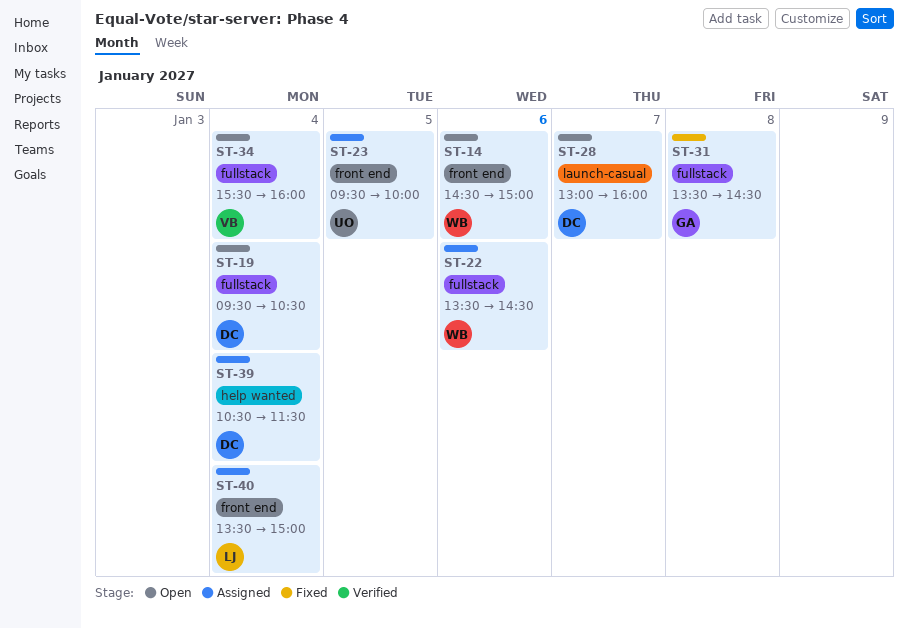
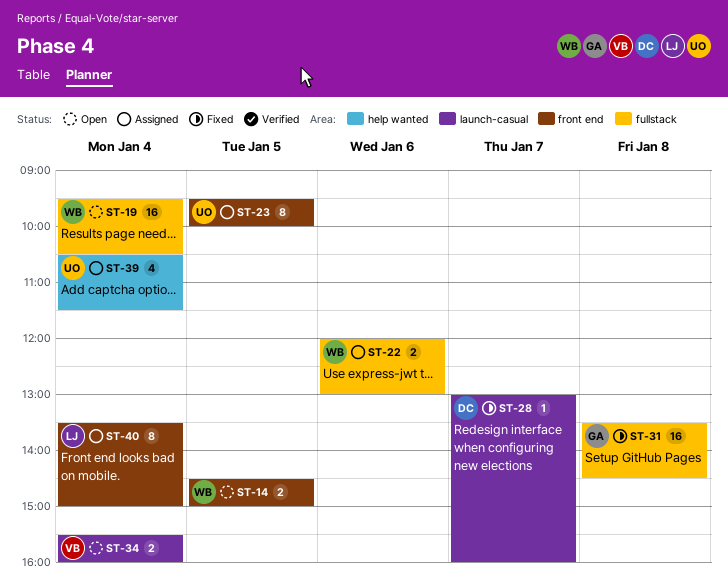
ST-14, day: Jan 6 -> Jan 5
ST-19, owner: DC -> WB
ST-22, begins: 13:30 -> 12:00
ST-22, ends: 14:30 -> 13:00
ST-28, status: Open -> Fixed
ST-34, label: fullstack -> launch-casual
ST-39, owner: DC -> UO

